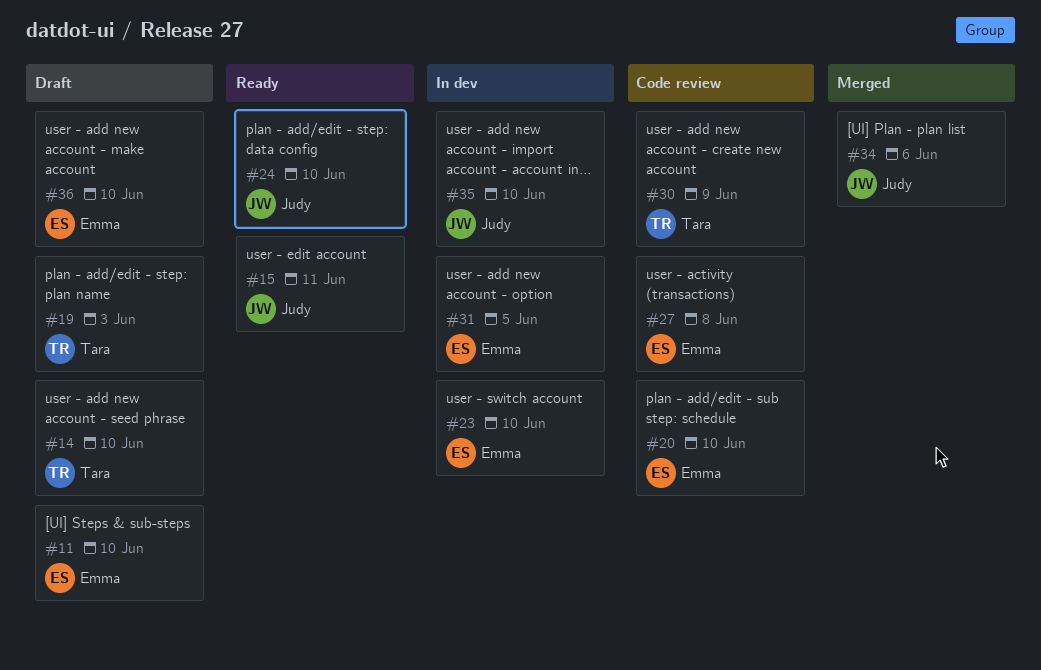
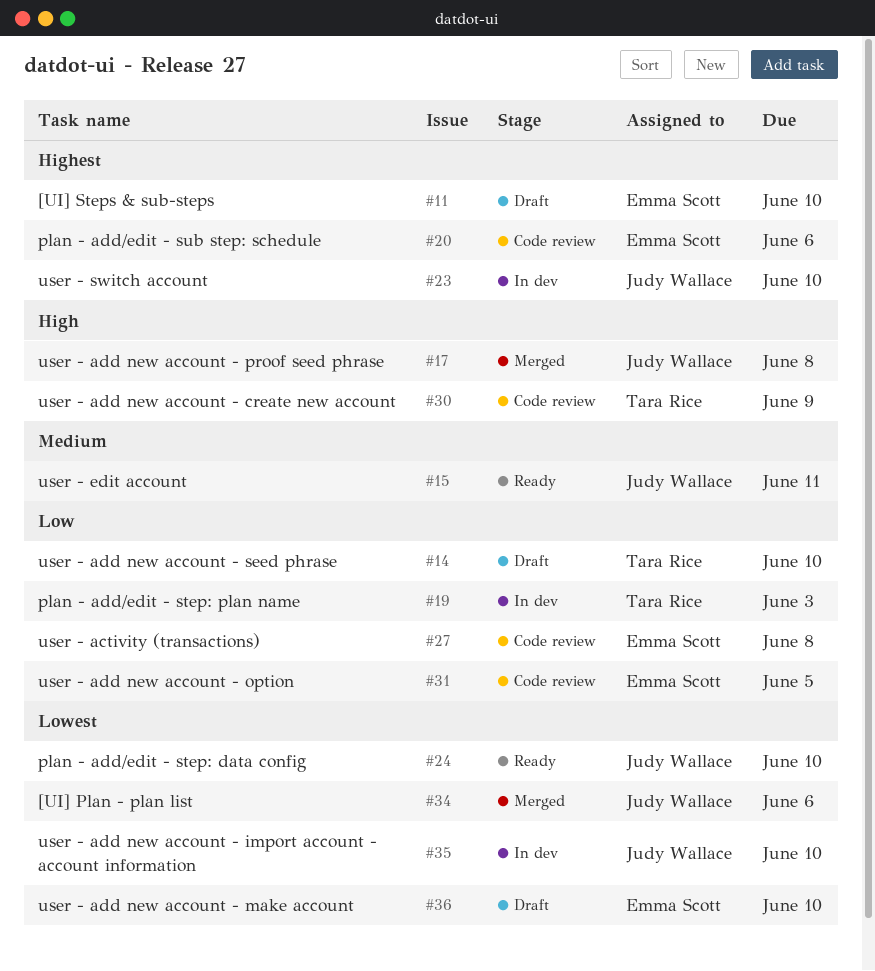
#17: none -> present
#19, status: Draft -> In dev
#20, due: Jun 10 -> Jun 6
#23, owner: Emma Scott -> Judy Wallace
#31, status: In dev -> Code review

